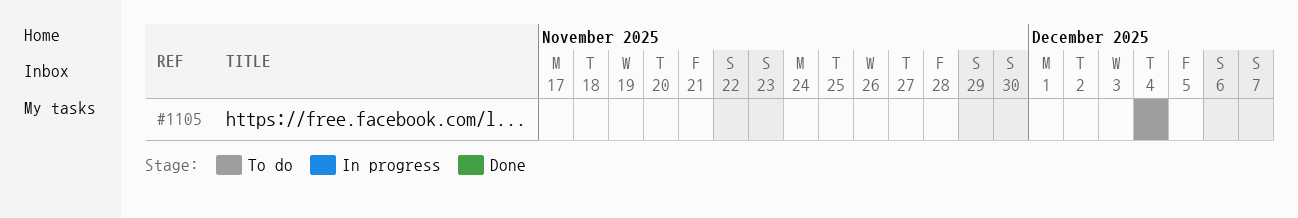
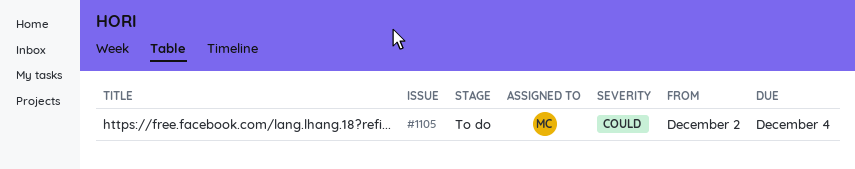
#1105, start: Dec 4 -> Dec 2

